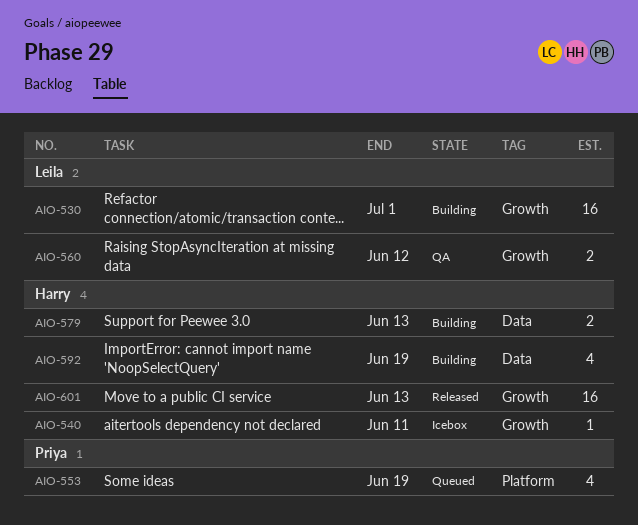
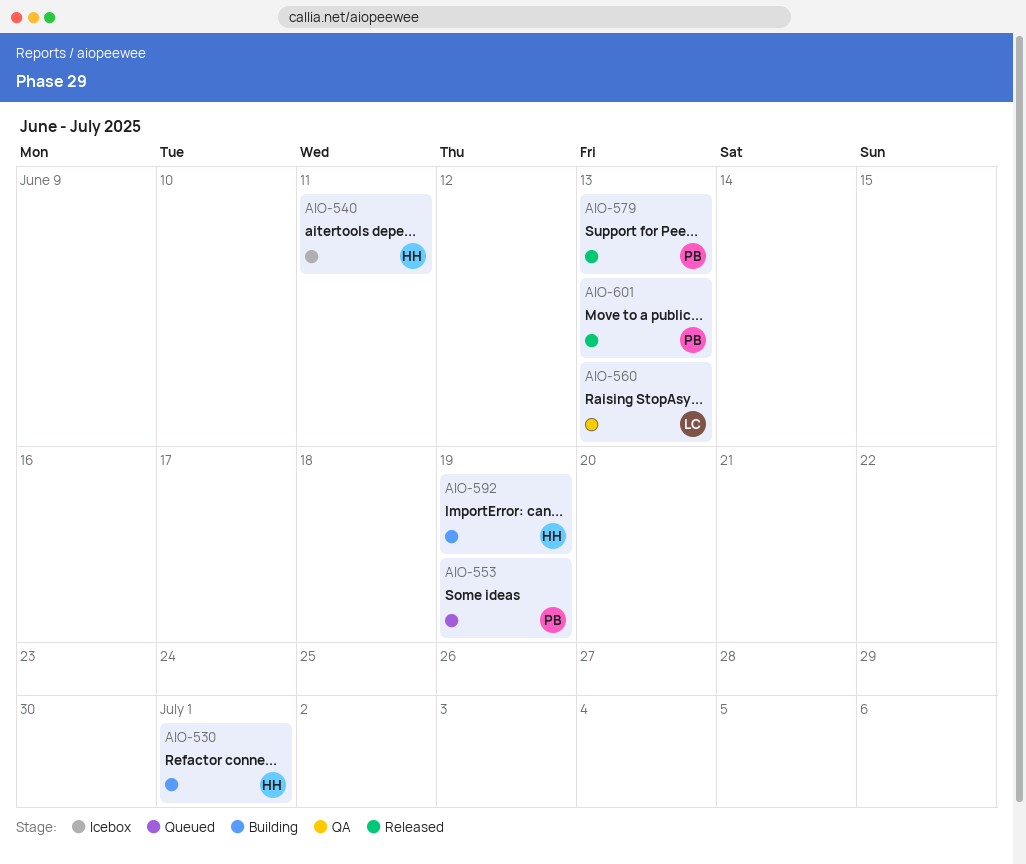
AIO-530, owner: Leila -> Harry
AIO-560, due: Jun 12 -> Jun 13
AIO-579, status: Building -> Released
AIO-579, owner: Harry -> Priya
AIO-601, owner: Harry -> Priya

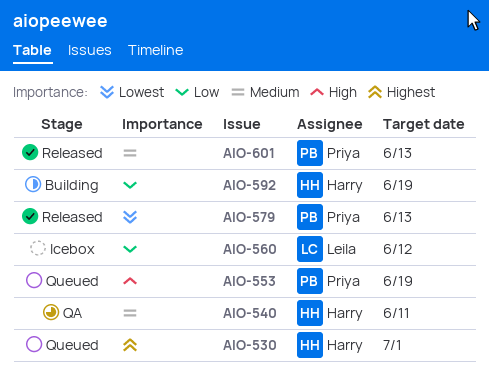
AIO-530, status: Building -> Queued
AIO-540, status: Icebox -> QA
AIO-560, status: QA -> Icebox
AIO-560, due: Jun 13 -> Jun 12

